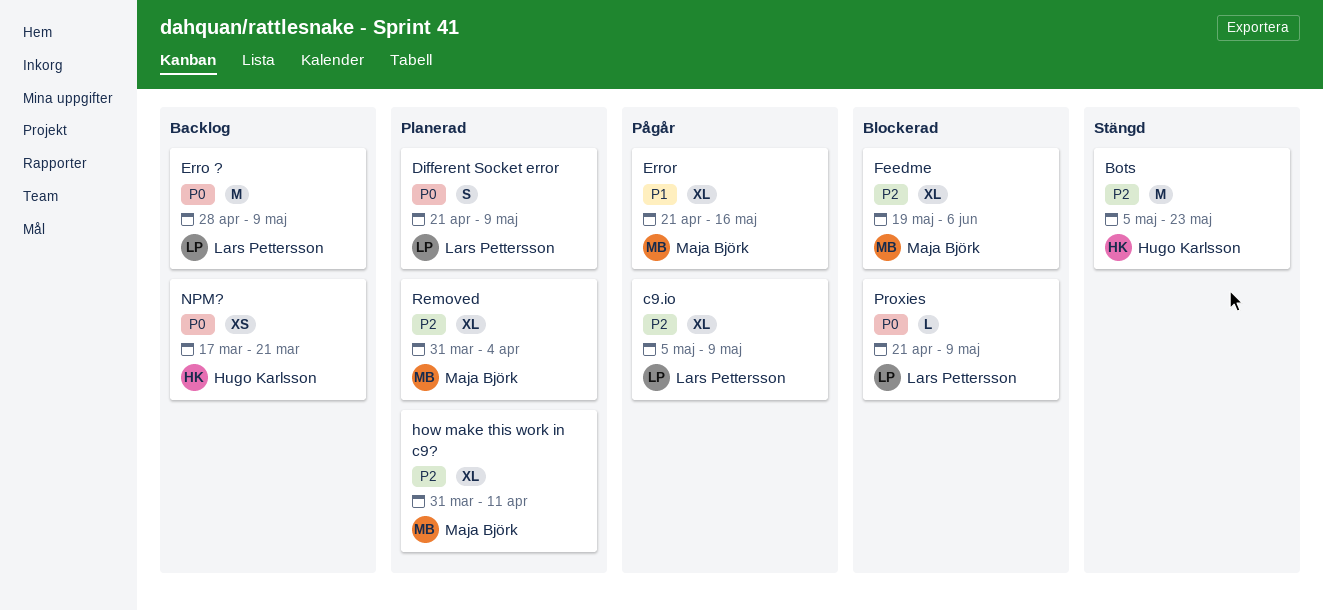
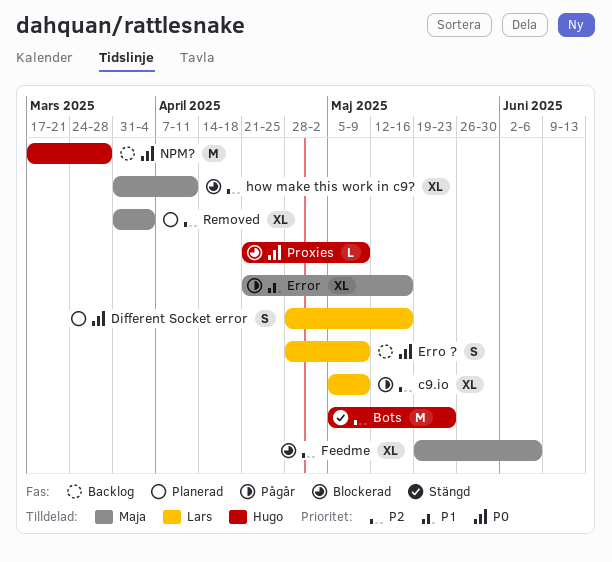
Different Socket error, start: Apr 21 -> Apr 28
Different Socket error, due: May 9 -> May 16
Erro ?, estimate: M -> S
how make this work in c9?, status: Planerad -> Blockerad
NPM?, estimate: XS -> M
NPM?, due: Mar 21 -> Mar 28
Proxies, owner: Lars Pettersson -> Hugo Karlsson

